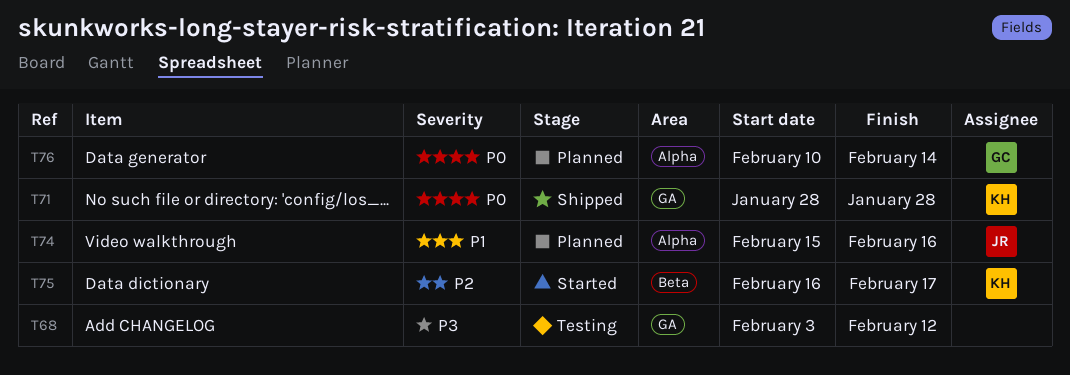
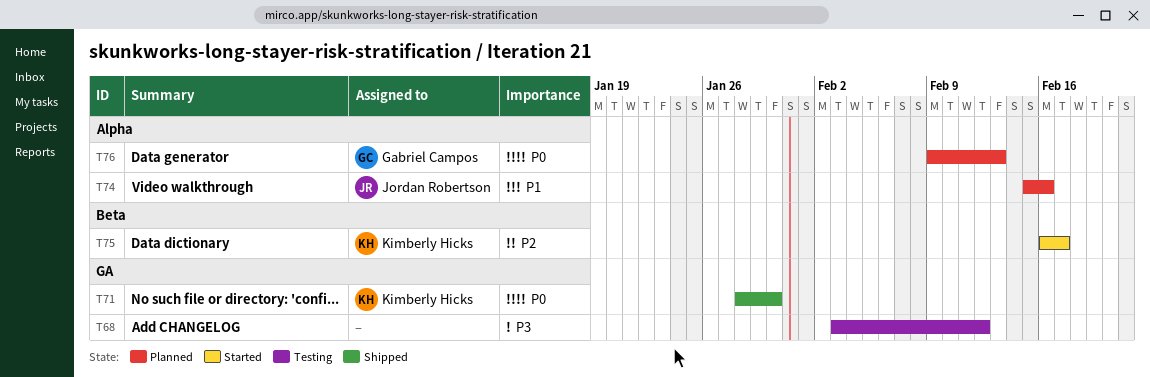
T71, due: Jan 28 -> Jan 30
T76, start: Feb 10 -> Feb 9
T76, due: Feb 14 -> Feb 13

